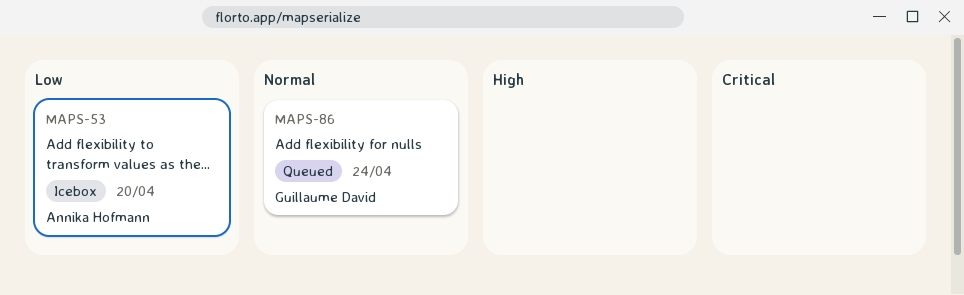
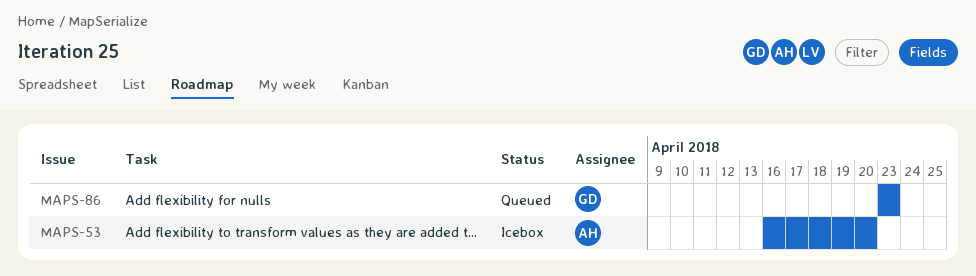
MAPS-86, due: Apr 24 -> Apr 23

